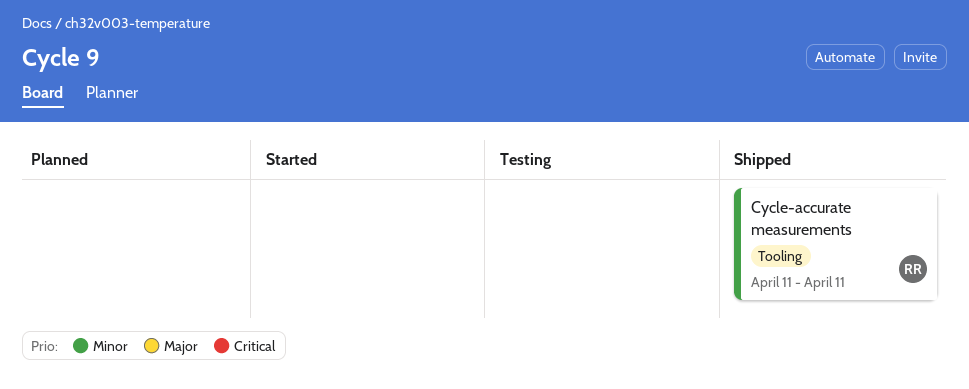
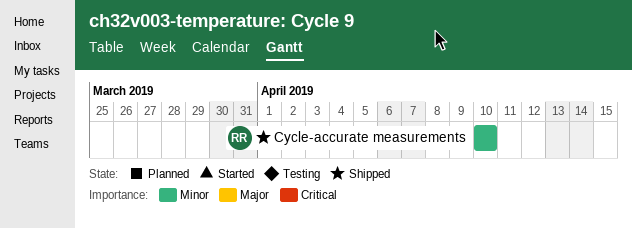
Cycle-accurate measurements, start: Apr 11 -> Apr 10
Cycle-accurate measurements, due: Apr 11 -> Apr 10

